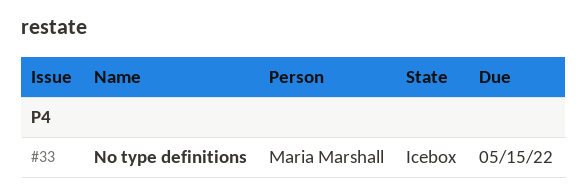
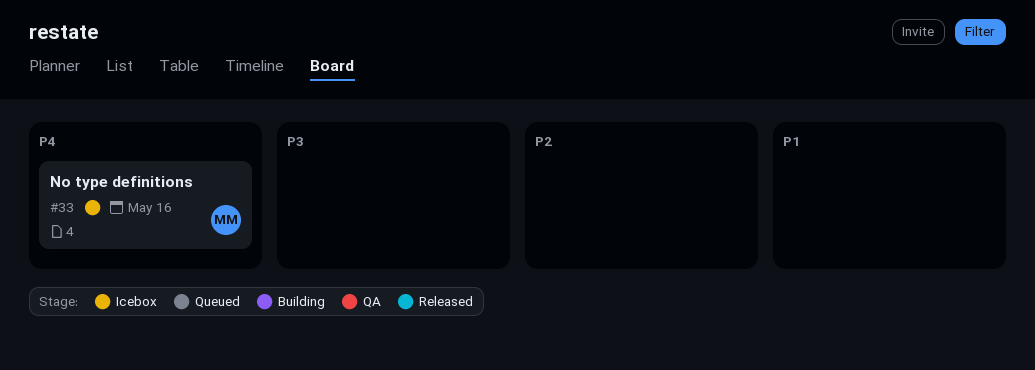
#33, due: May 15 -> May 16

